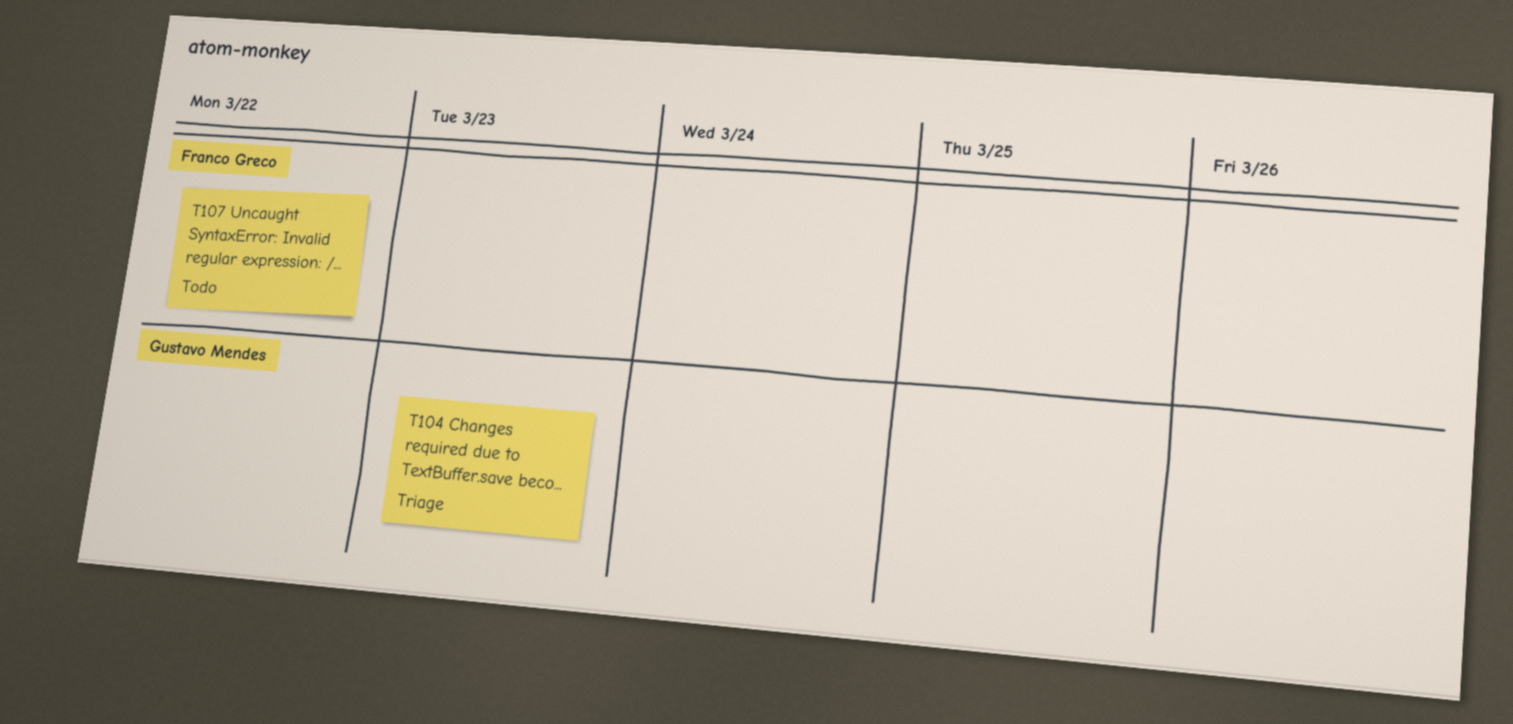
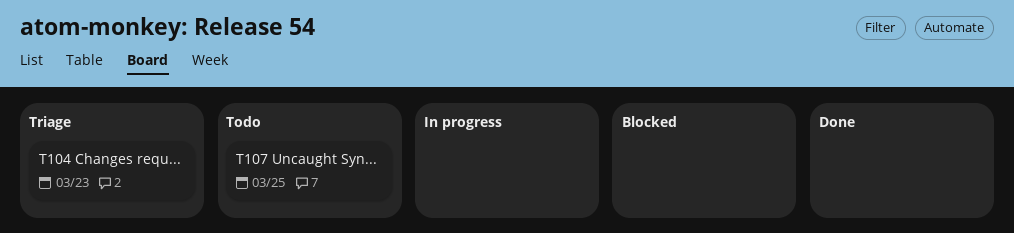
T107, due: Mar 22 -> Mar 25

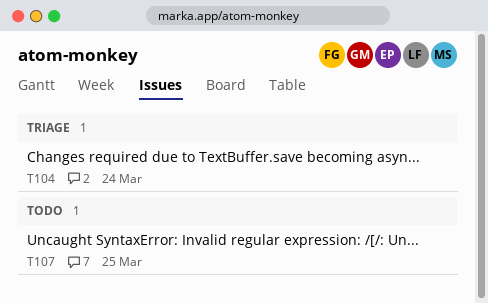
T104, due: Mar 23 -> Mar 24

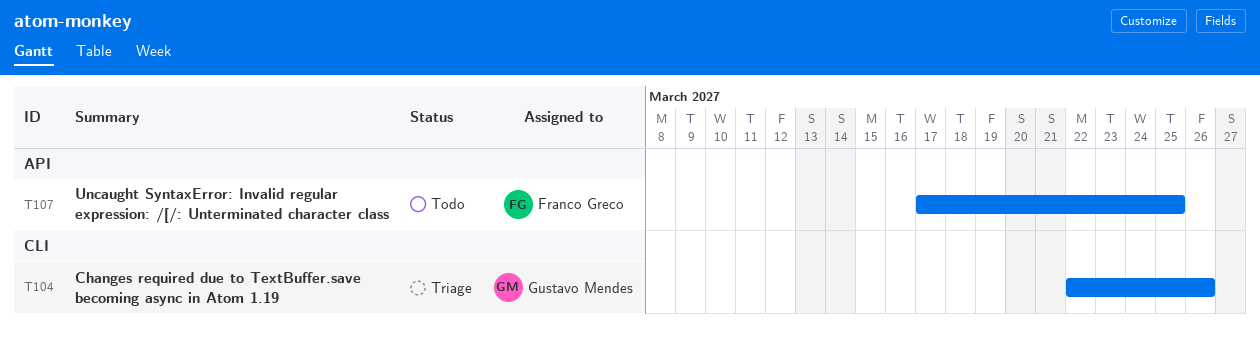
T104, due: Mar 24 -> Mar 26

